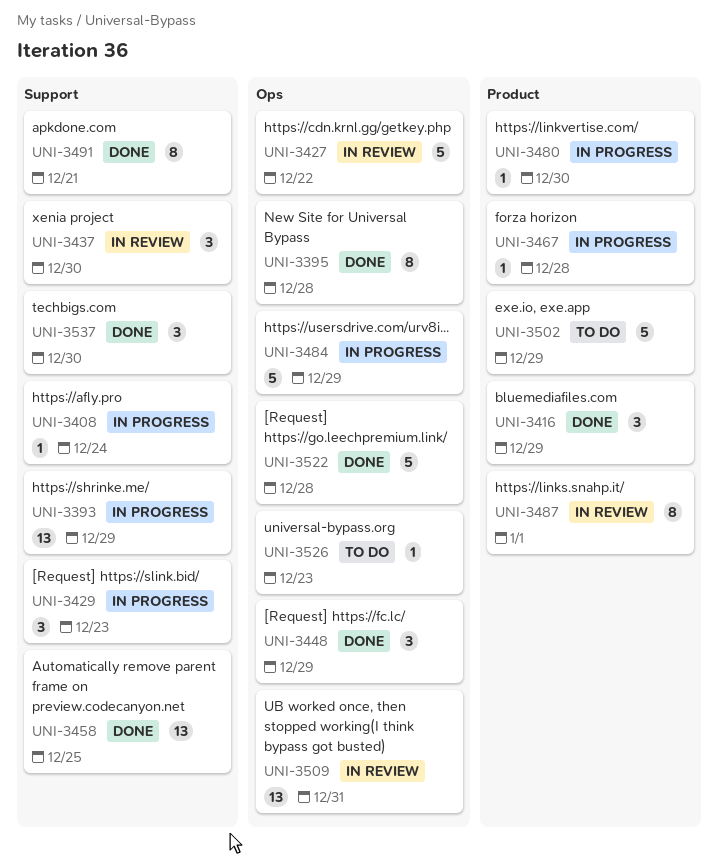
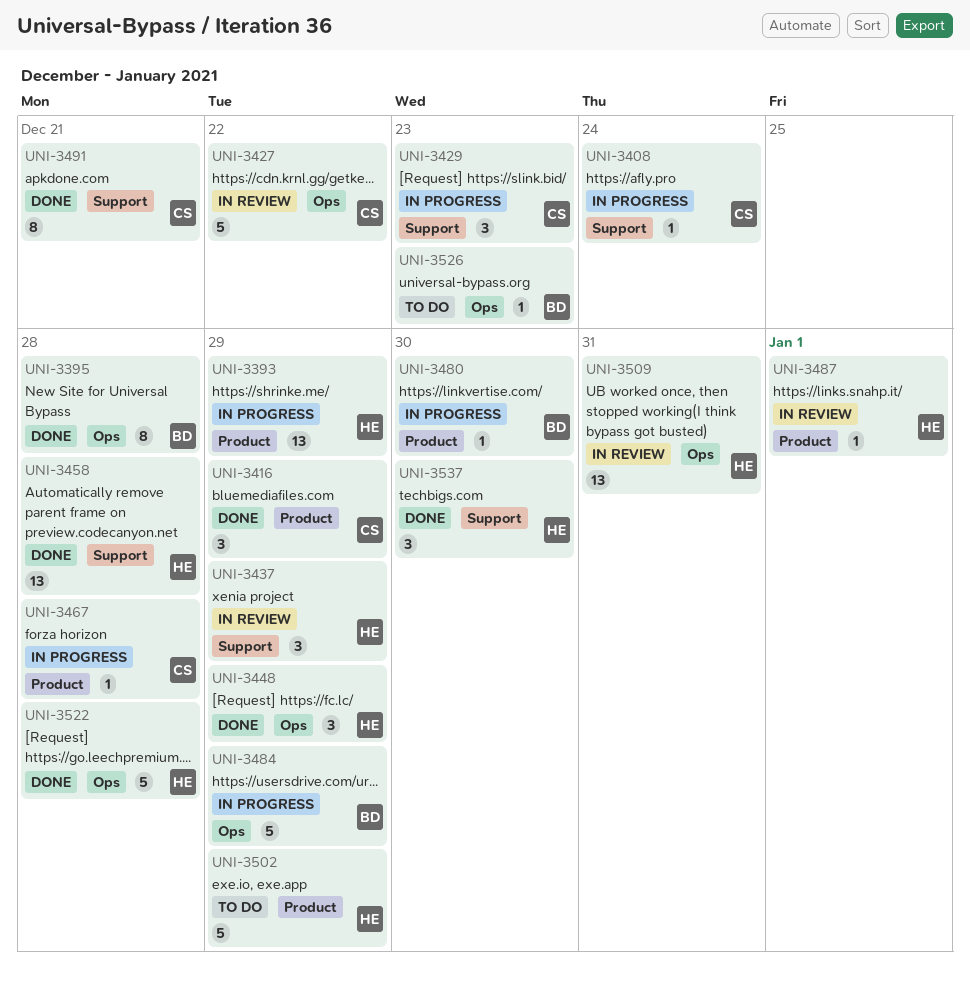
UNI-3393, label: Support -> Product
UNI-3437, due: Dec 30 -> Dec 29
UNI-3458, due: Dec 25 -> Dec 28
UNI-3487, estimate: 8 -> 1

